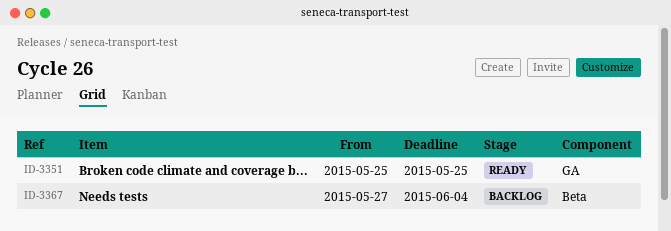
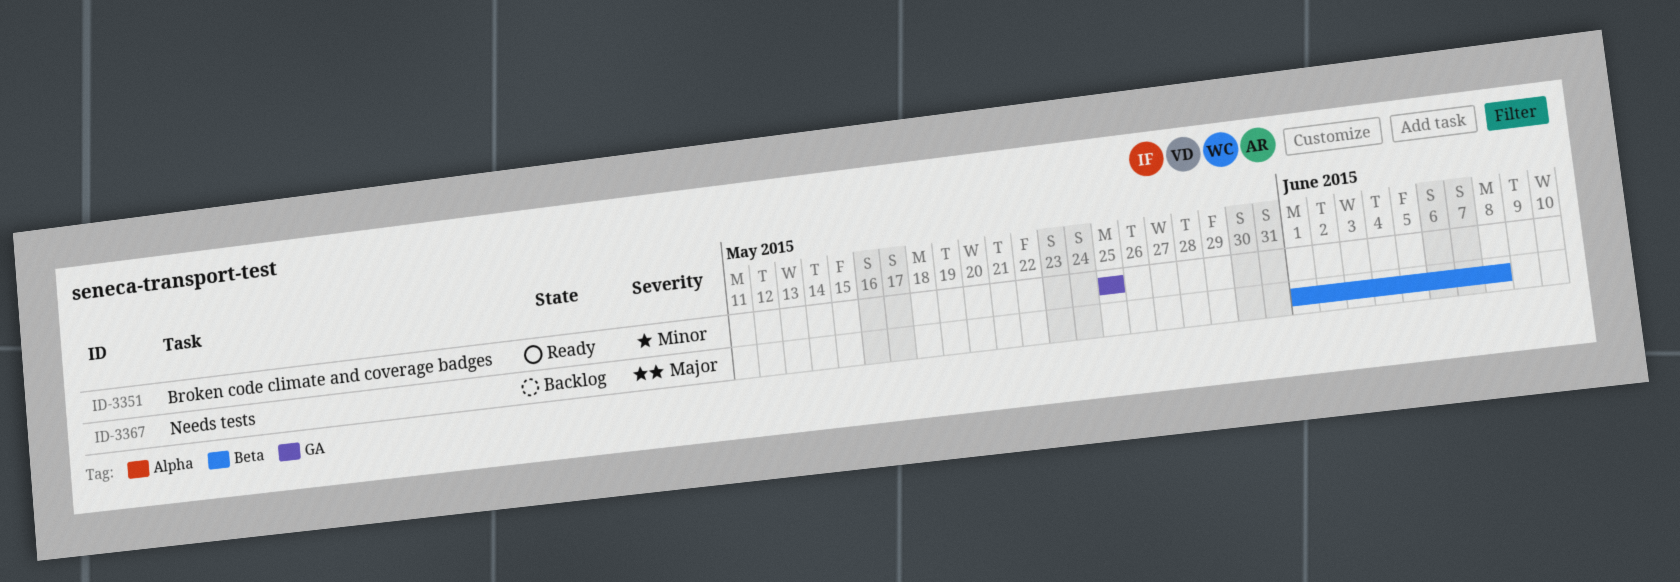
ID-3367, start: May 27 -> Jun 1
ID-3367, due: Jun 4 -> Jun 8

